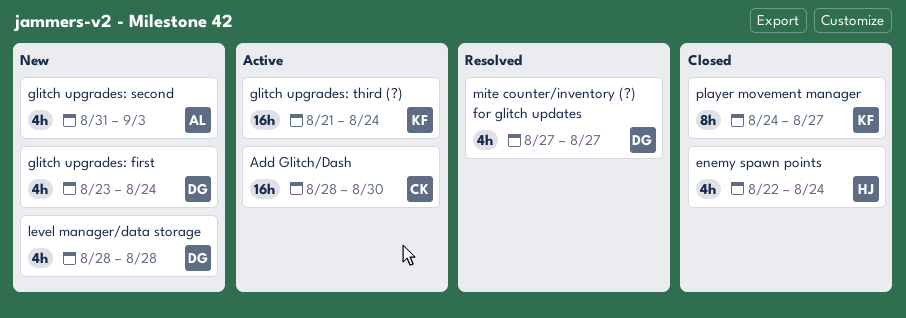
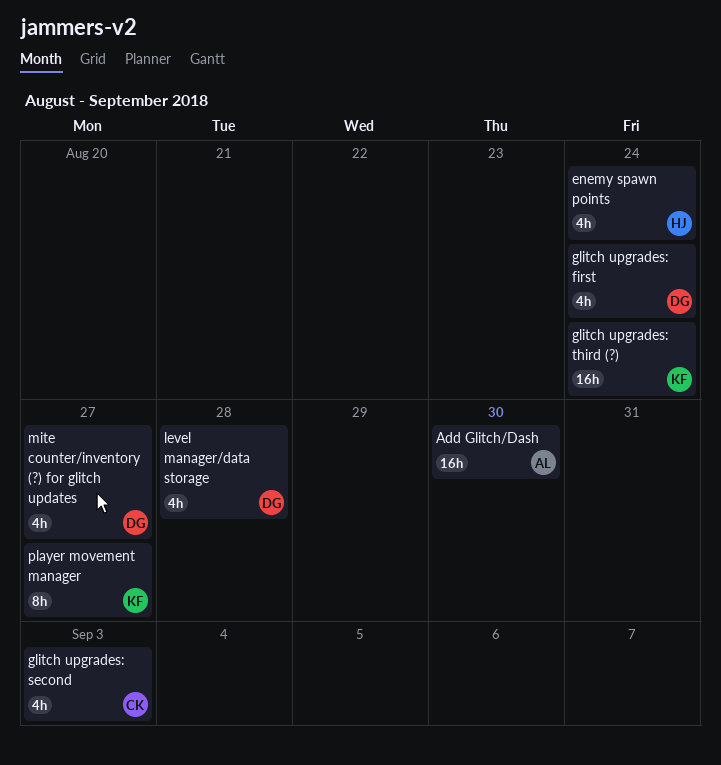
Add Glitch/Dash, owner: CK -> AL
glitch upgrades: second, owner: AL -> CK

